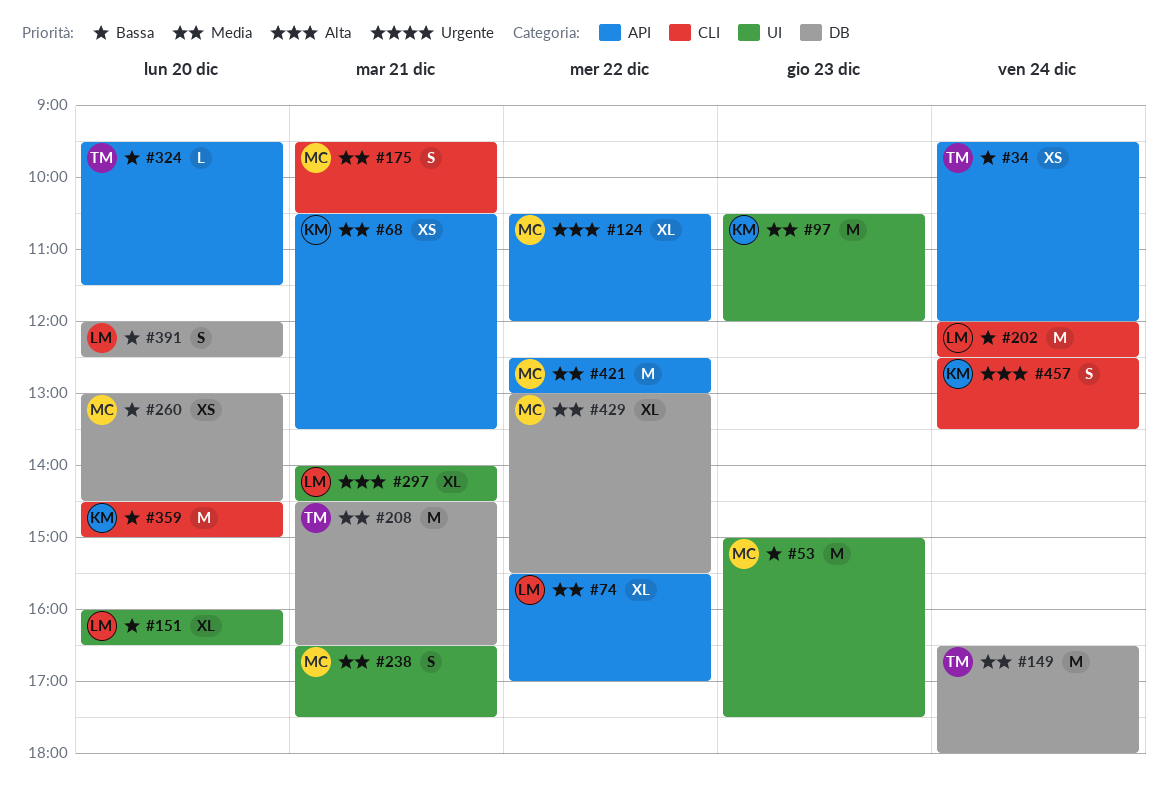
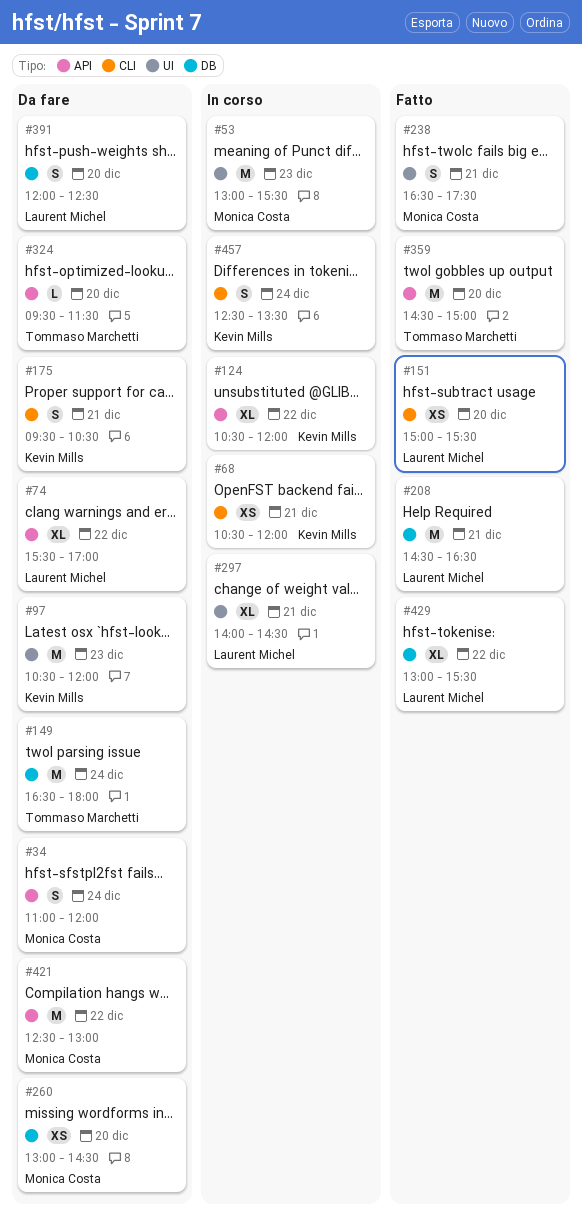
#34, owner: Tommaso Marchetti -> Monica Costa
#34, estimate: XS -> S
#34, begins: 09:30 -> 11:00
#53, begins: 15:00 -> 13:00
#53, ends: 17:30 -> 15:30
#68, label: API -> CLI
#68, ends: 13:30 -> 12:00
#124, owner: Monica Costa -> Kevin Mills
#151, label: UI -> CLI
#151, estimate: XL -> XS
#151, begins: 16:00 -> 15:00
#151, ends: 16:30 -> 15:30
#175, owner: Monica Costa -> Kevin Mills
#202: present -> none
#208, owner: Tommaso Marchetti -> Laurent Michel
#359, owner: Kevin Mills -> Tommaso Marchetti
#359, label: CLI -> API
#429, owner: Monica Costa -> Laurent Michel

